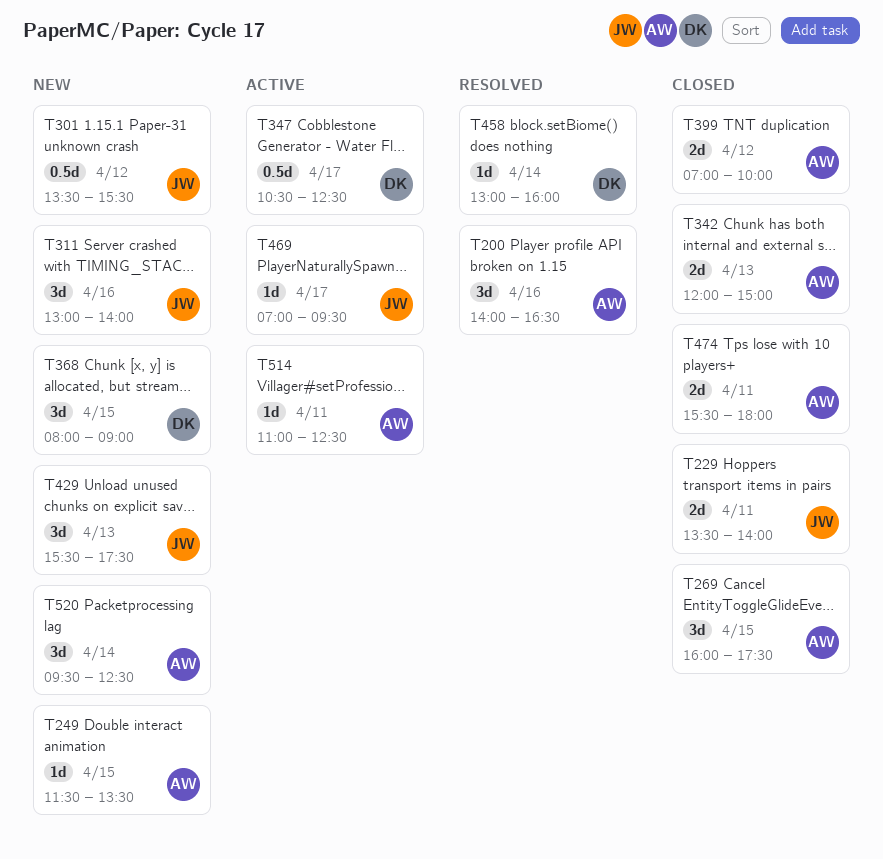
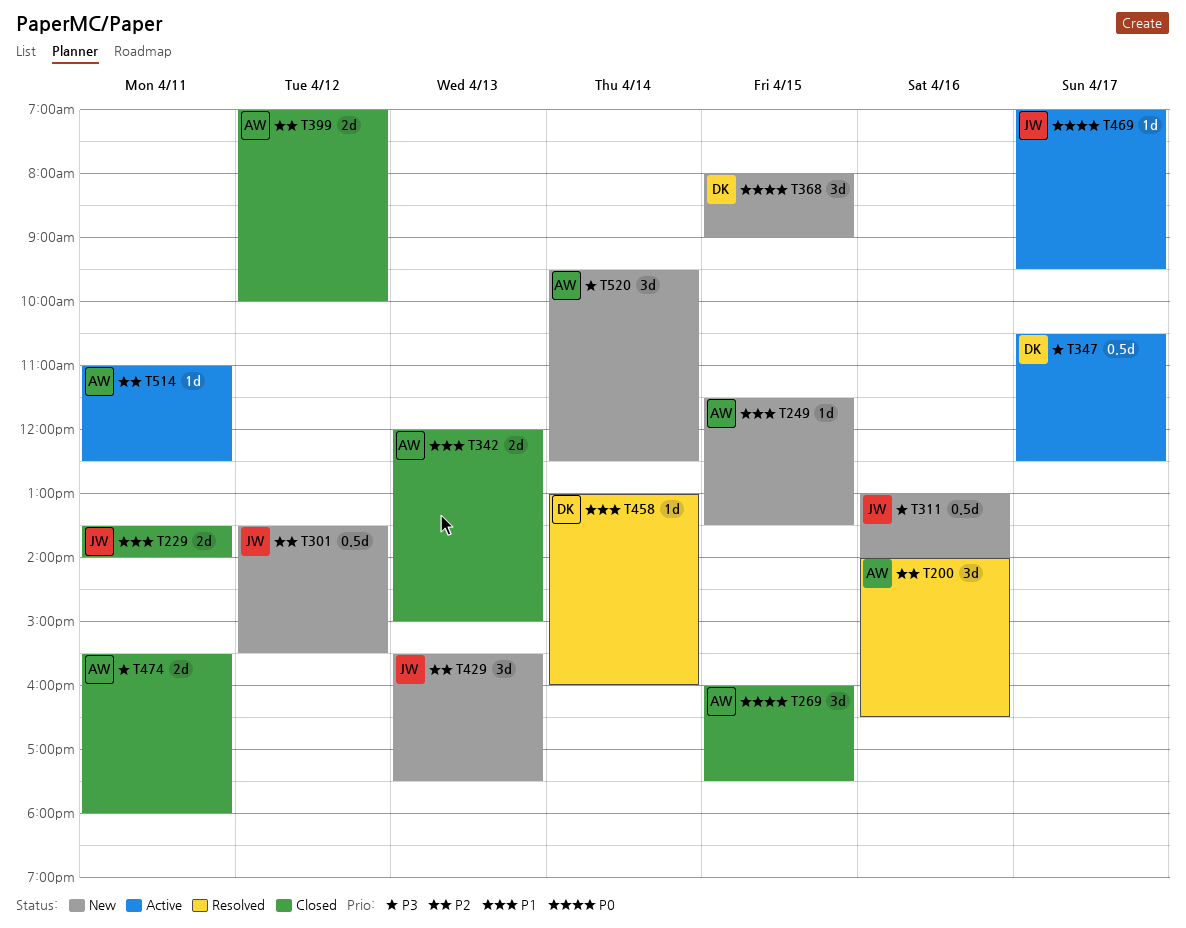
T311, estimate: 3d -> 0.5d

